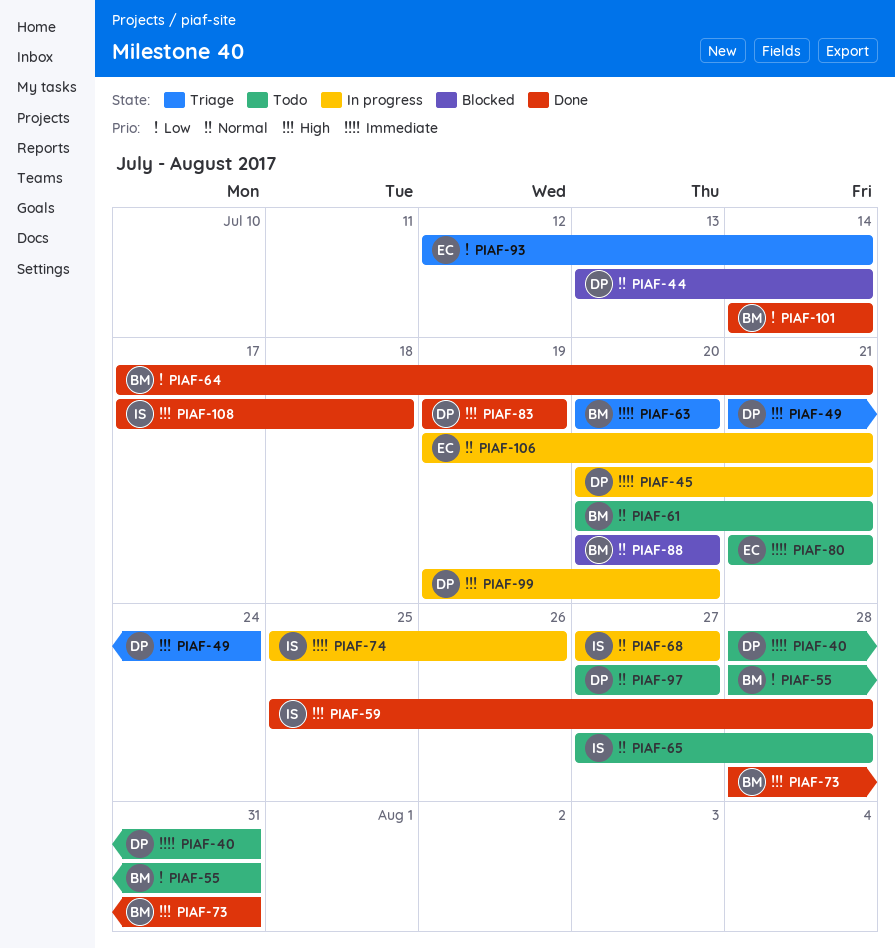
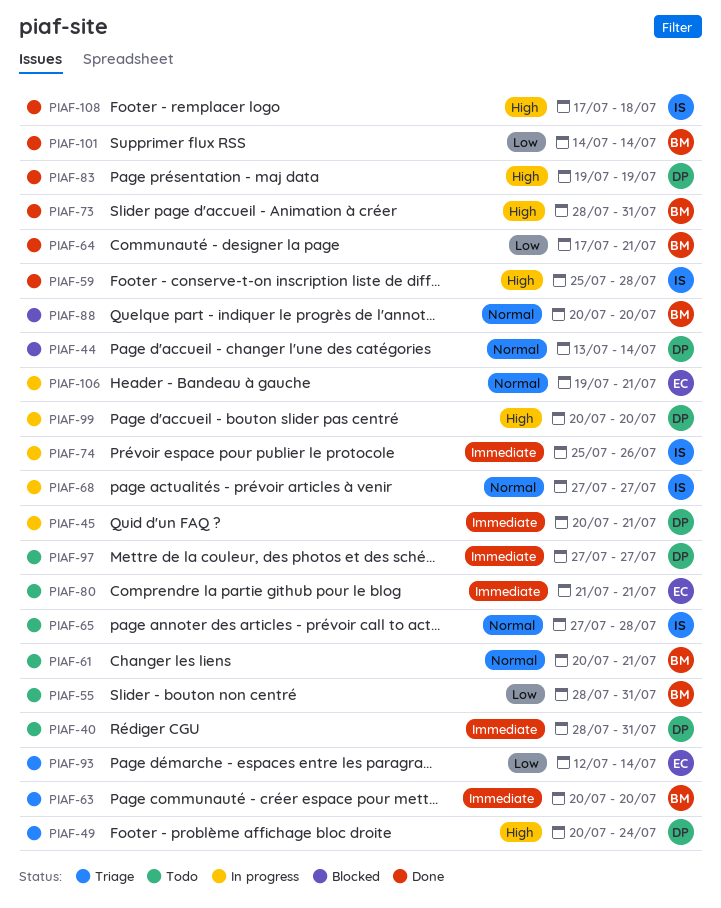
PIAF-49, start: Jul 21 -> Jul 20
PIAF-97, priority: Normal -> Immediate
PIAF-99, start: Jul 19 -> Jul 20

